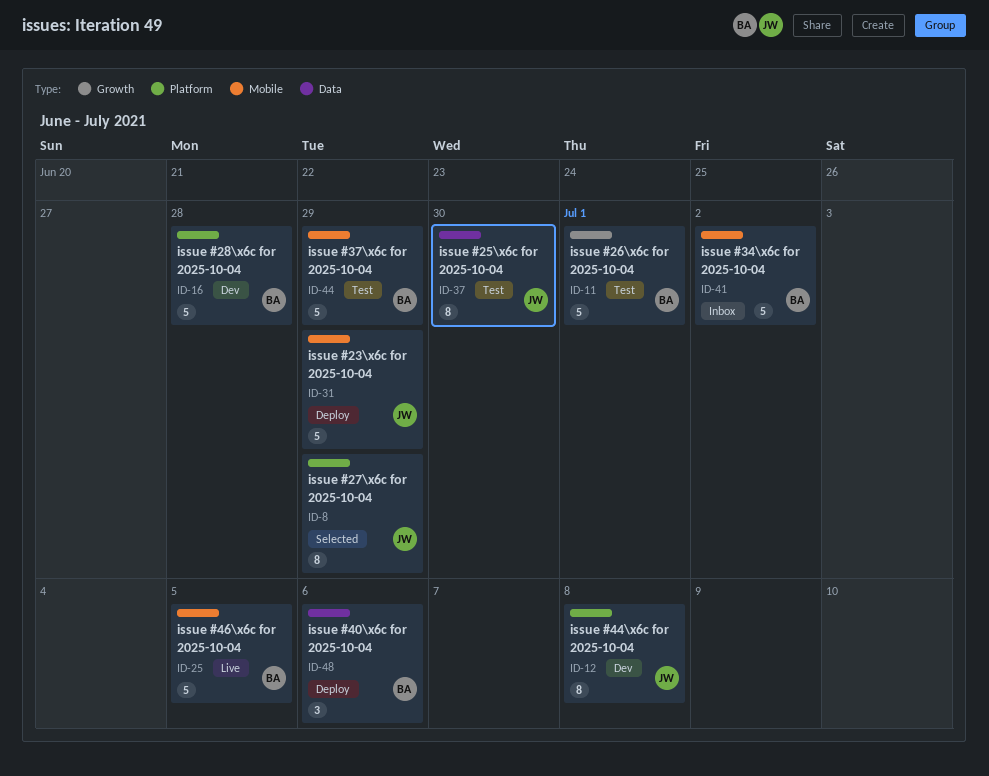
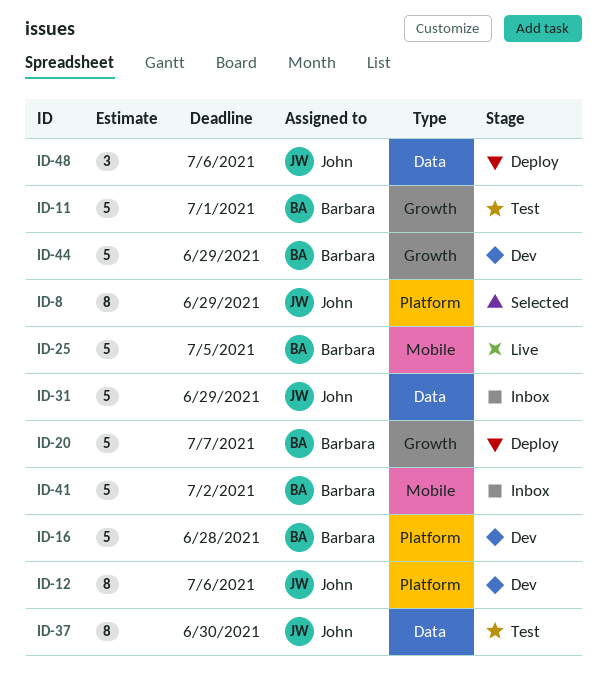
ID-12, due: Jul 8 -> Jul 6
ID-20: none -> present
ID-31, status: Deploy -> Inbox
ID-31, label: Mobile -> Data
ID-44, status: Test -> Dev
ID-44, label: Mobile -> Growth
ID-48, owner: Barbara -> John

